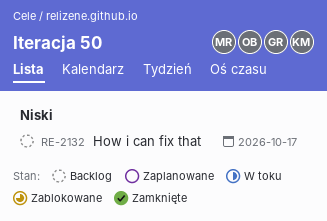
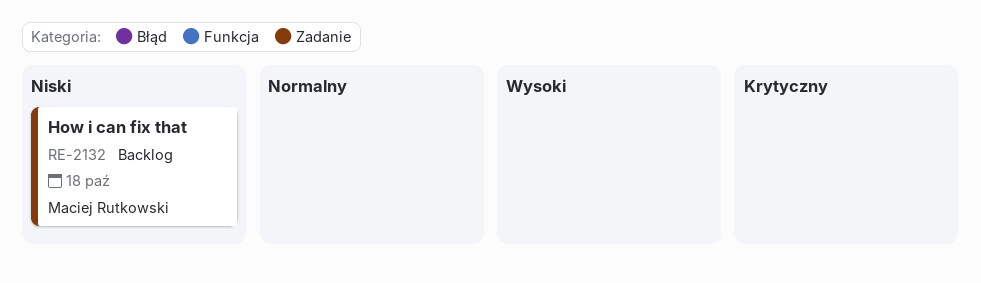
RE-2132, due: Oct 17 -> Oct 18

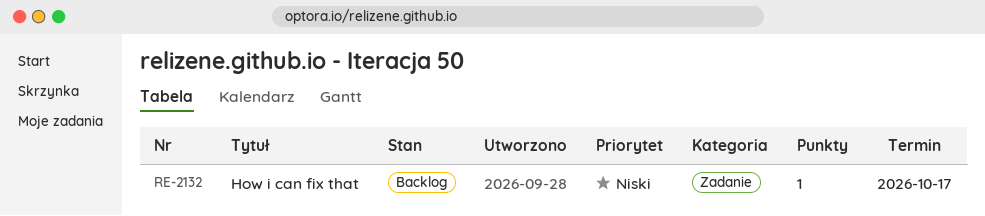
RE-2132, due: Oct 18 -> Oct 17

